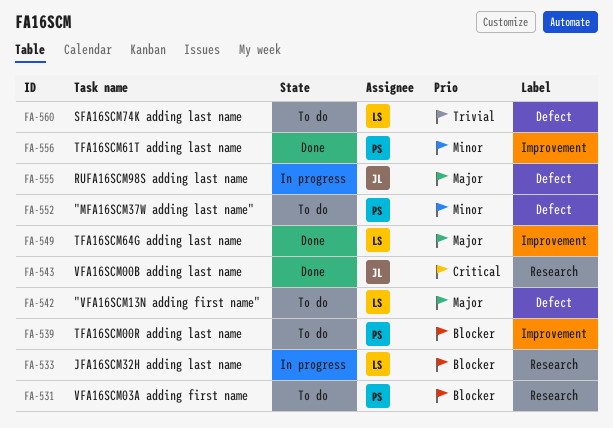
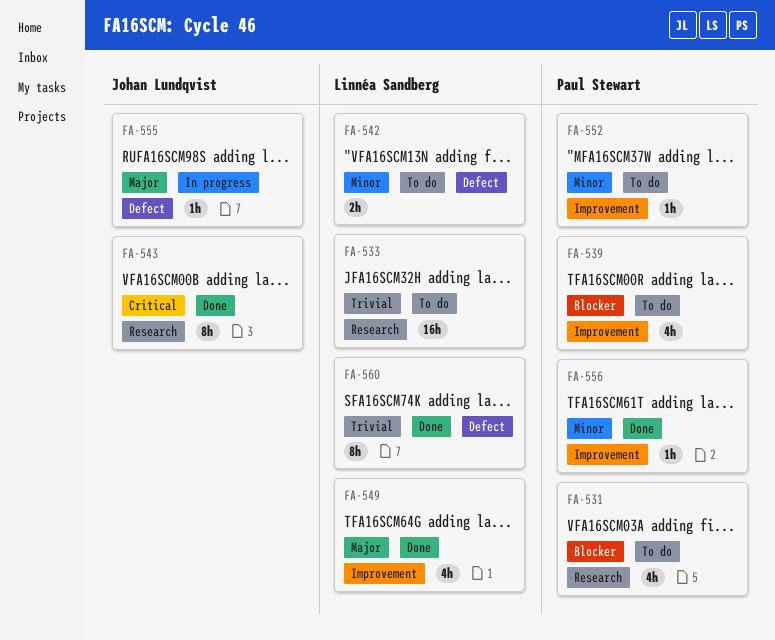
FA-533, status: In progress -> To do
FA-533, priority: Blocker -> Trivial
FA-542, priority: Major -> Minor
FA-552, label: Defect -> Improvement
FA-560, status: To do -> Done

